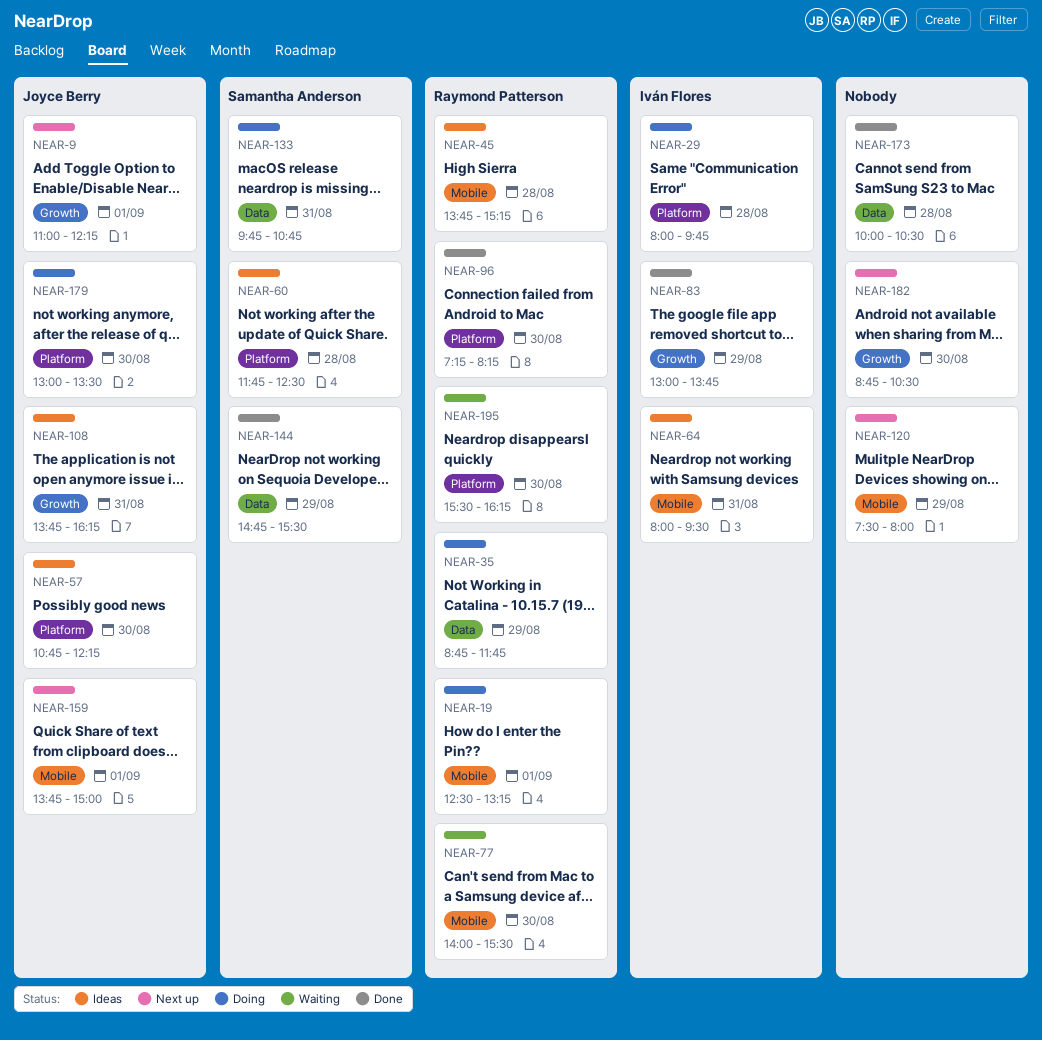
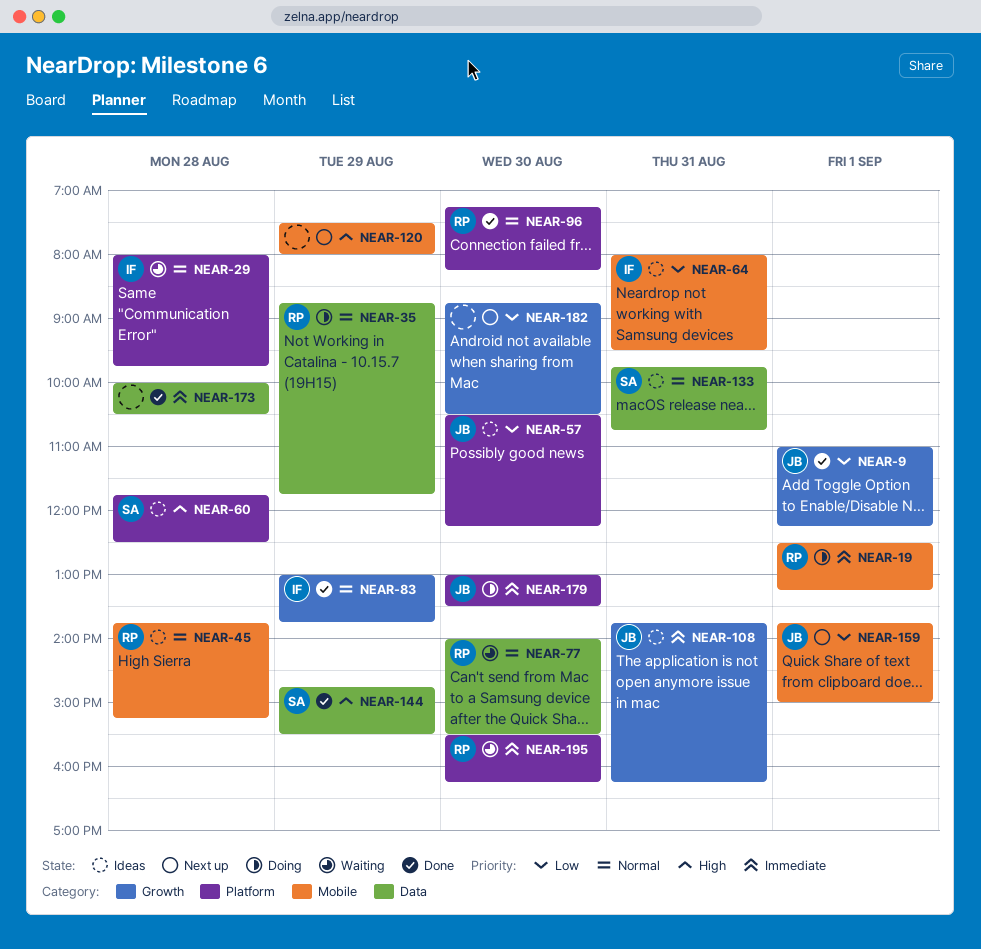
NEAR-9, status: Next up -> Done
NEAR-29, status: Doing -> Waiting
NEAR-57, begins: 10:45 -> 10:30
NEAR-77, label: Mobile -> Data
NEAR-133, status: Doing -> Ideas

